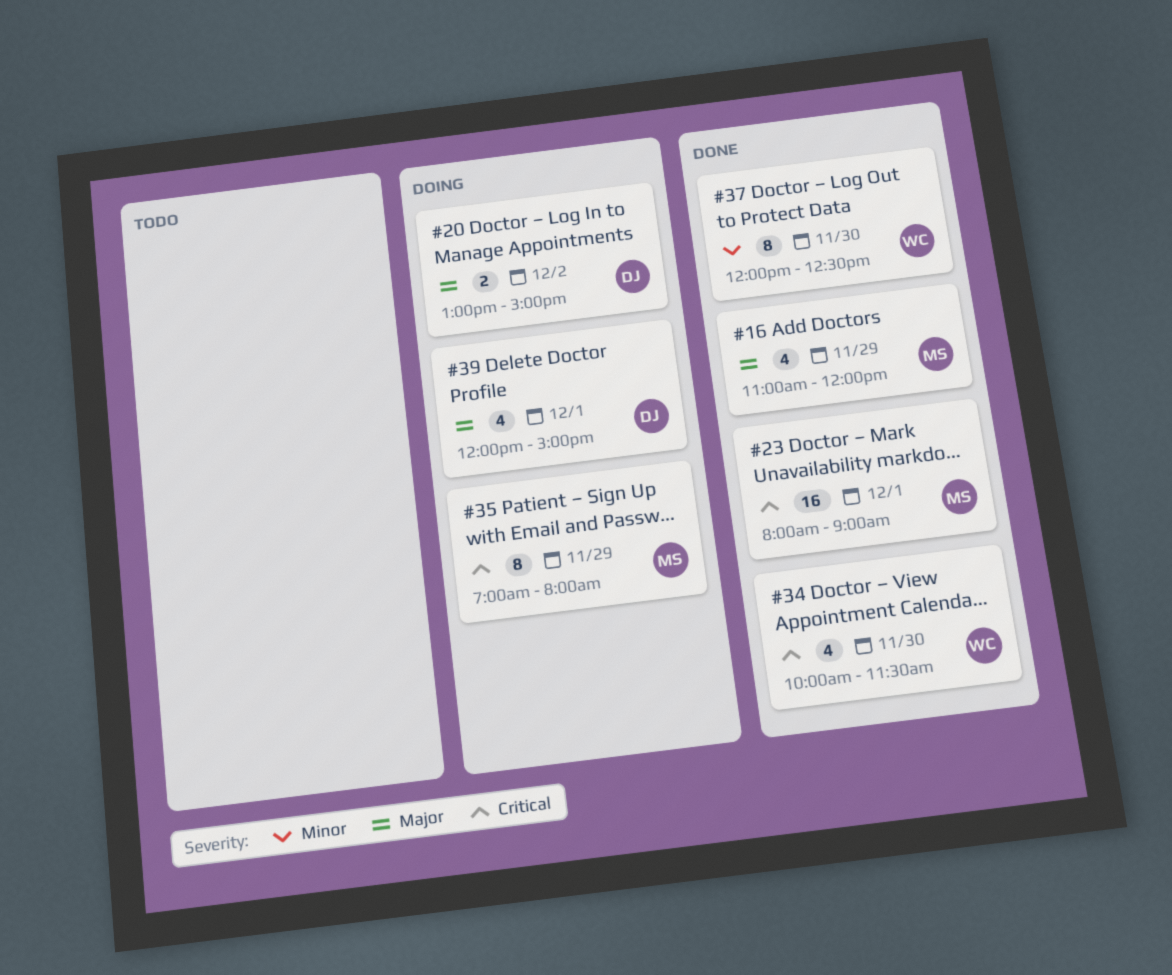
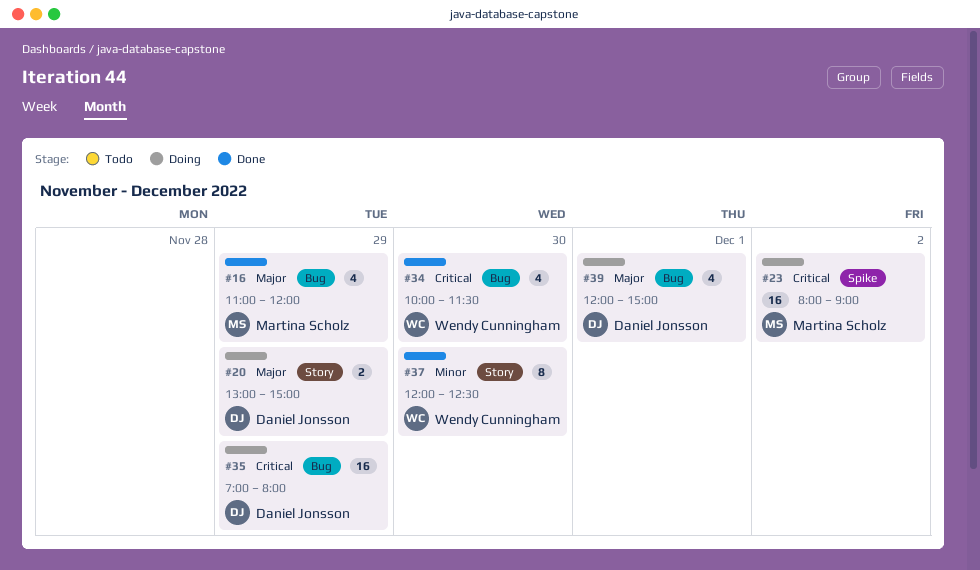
#20, day: Dec 2 -> Nov 29
#23, status: Done -> Doing
#23, day: Dec 1 -> Dec 2
#35, owner: Martina Scholz -> Daniel Jonsson
#35, estimate: 8 -> 16

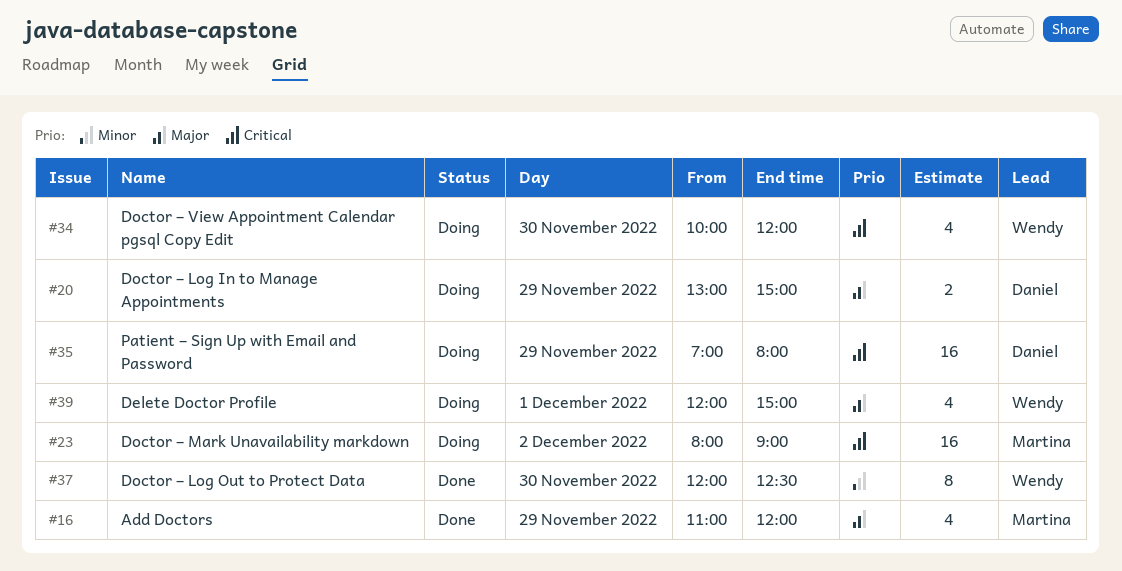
#34, status: Done -> Doing
#34, ends: 11:30 -> 12:00
#39, owner: Daniel Jonsson -> Wendy Cunningham

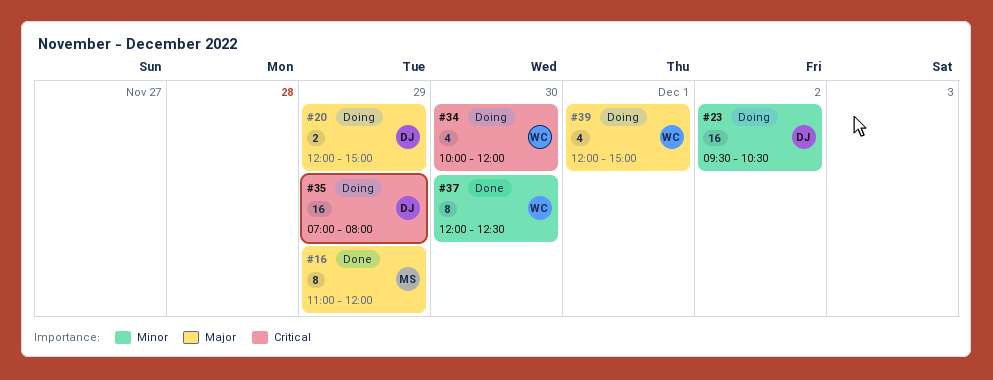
#16, estimate: 4 -> 8
#20, begins: 13:00 -> 12:00
#23, owner: Martina -> Daniel
#23, priority: Critical -> Minor
#23, begins: 08:00 -> 09:30
#23, ends: 09:00 -> 10:30

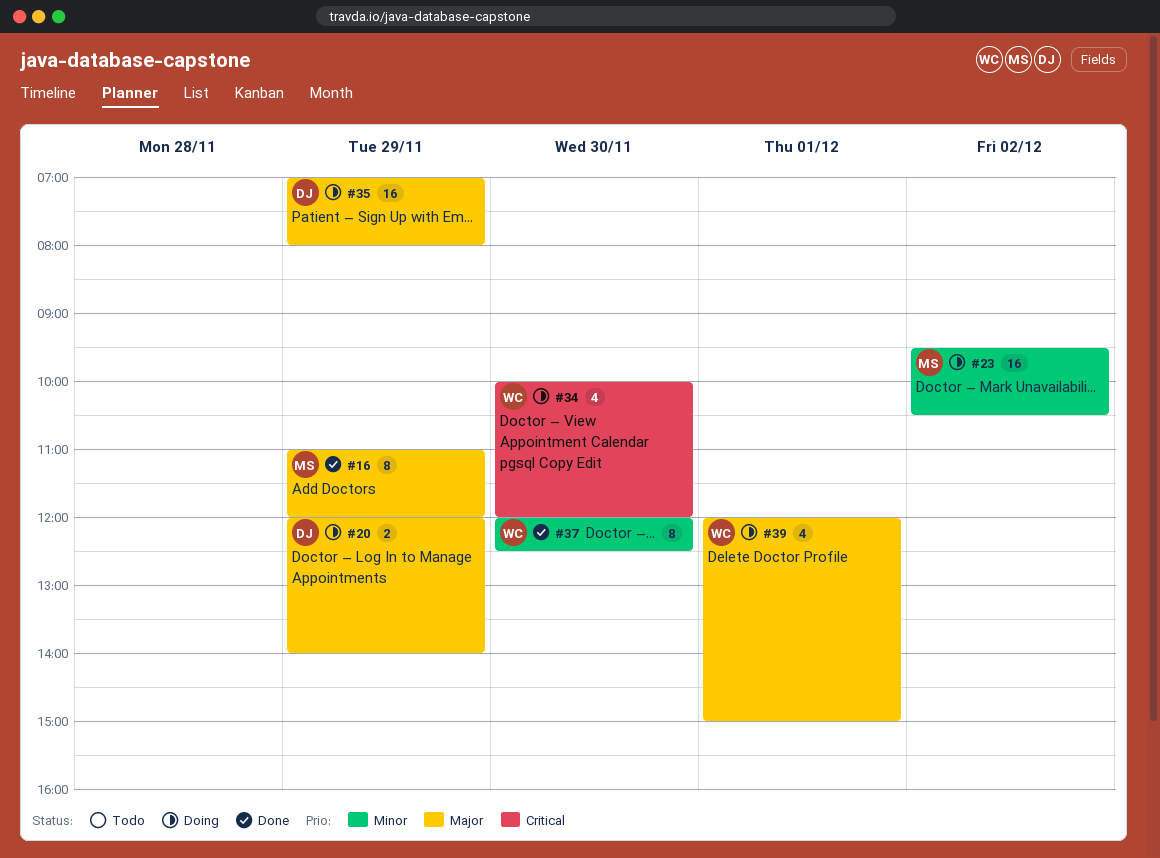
#20, ends: 15:00 -> 14:00
#23, owner: DJ -> MS
#35, priority: Critical -> Major

